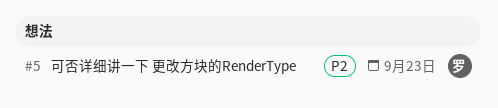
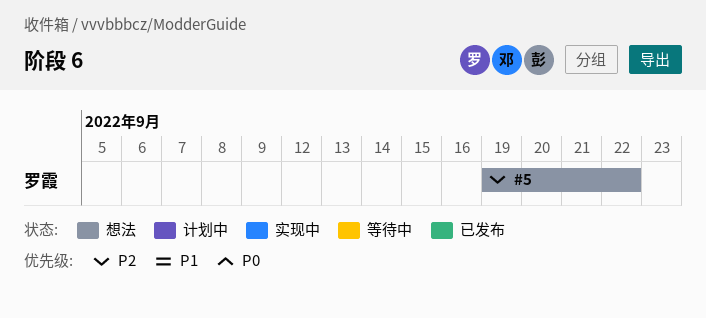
#5, due: Sep 23 -> Sep 22

